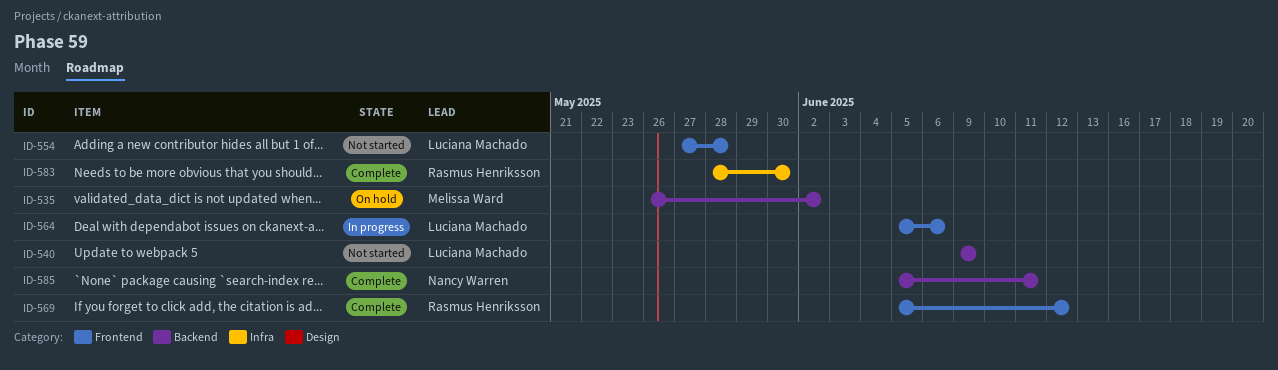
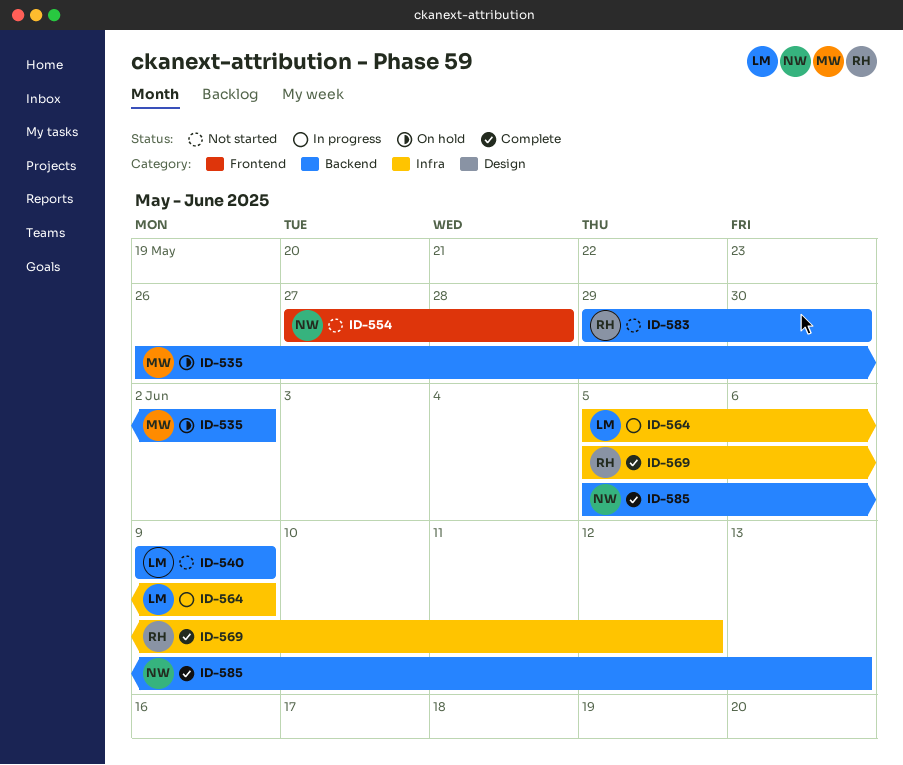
ID-554, owner: Luciana Machado -> Nancy Warren
ID-564, label: Frontend -> Infra
ID-564, due: Jun 6 -> Jun 9
ID-569, label: Frontend -> Infra
ID-583, status: Complete -> Not started
ID-583, label: Infra -> Backend
ID-583, start: May 28 -> May 29
ID-585, due: Jun 11 -> Jun 13

